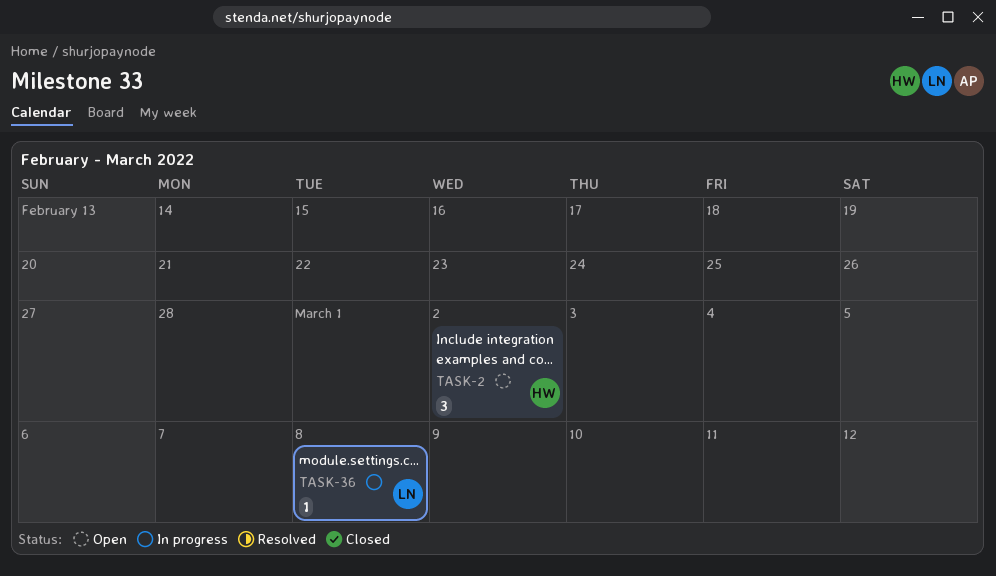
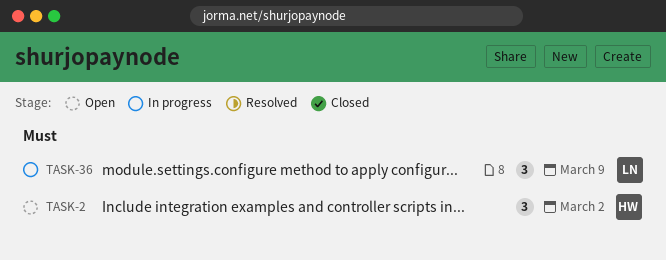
TASK-36, estimate: 1 -> 3
TASK-36, due: Mar 8 -> Mar 9

